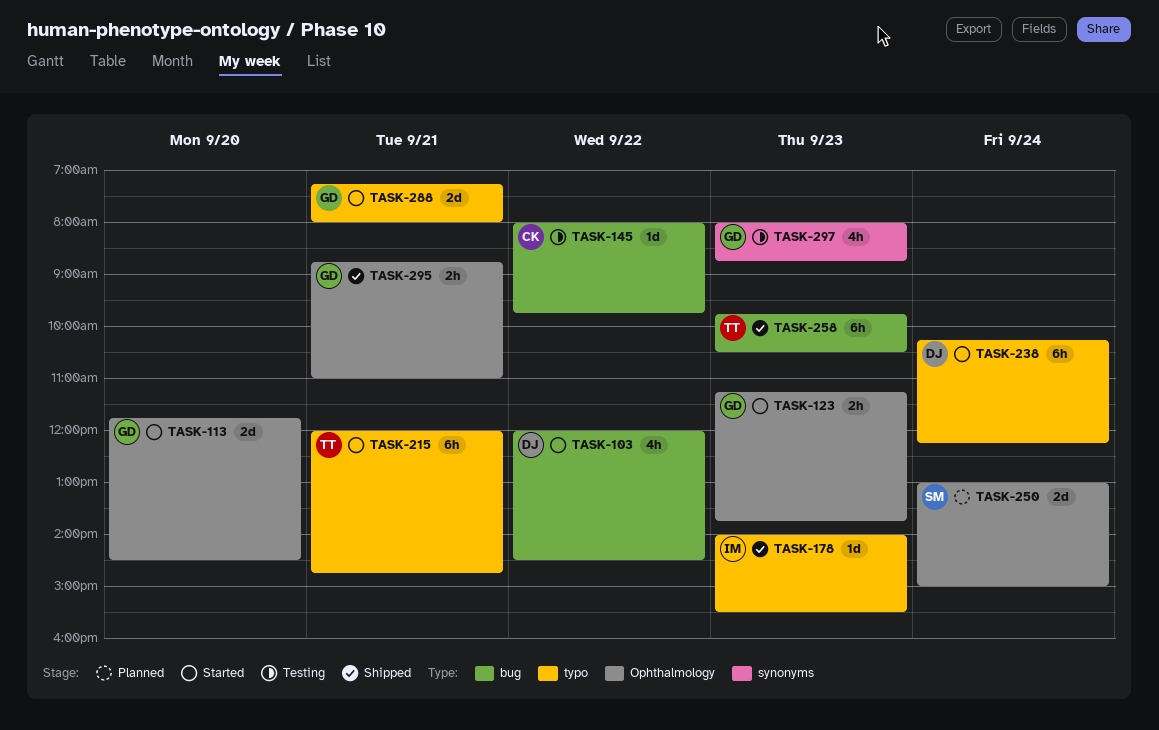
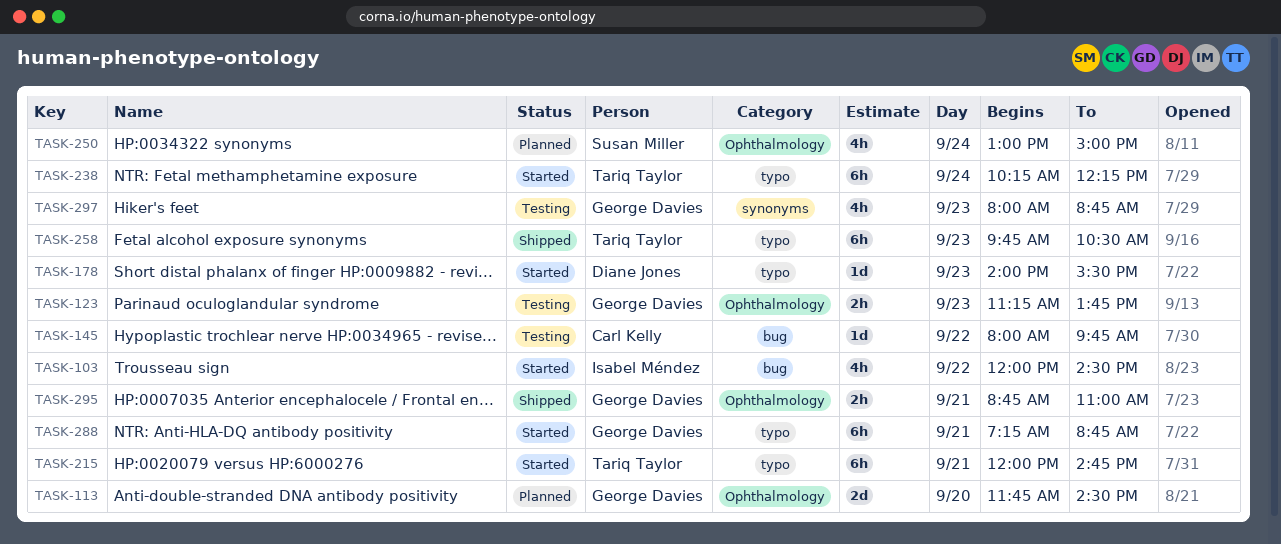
TASK-103, owner: Diane Jones -> Isabel Méndez
TASK-113, status: Started -> Planned
TASK-123, status: Started -> Testing
TASK-178, status: Shipped -> Started
TASK-178, owner: Isabel Méndez -> Diane Jones
TASK-238, owner: Diane Jones -> Tariq Taylor
TASK-250, estimate: 2d -> 4h
TASK-258, label: bug -> typo
TASK-288, estimate: 2d -> 6h
TASK-288, ends: 08:00 -> 08:45

